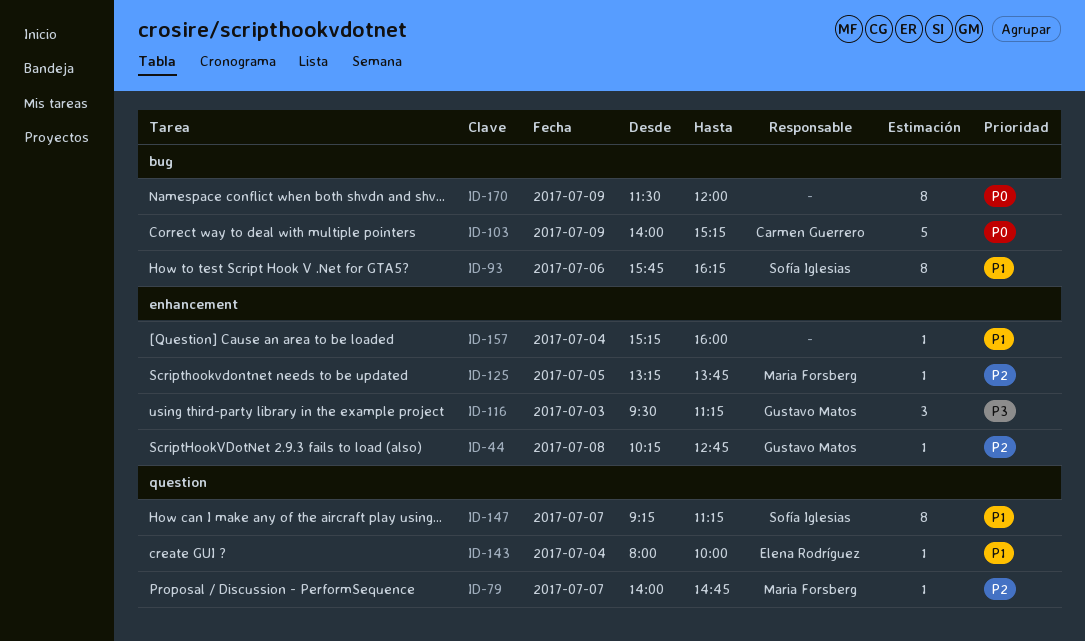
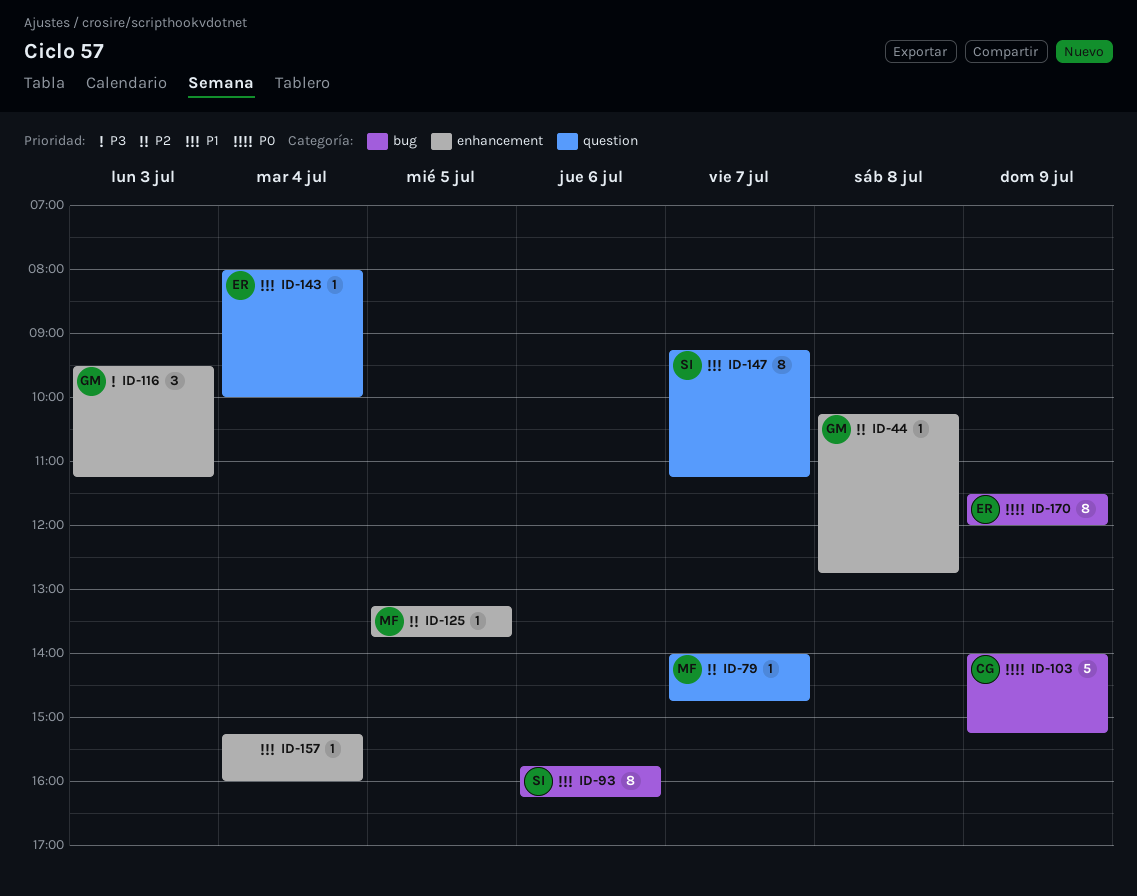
ID-170, owner: none -> Elena Rodríguez

